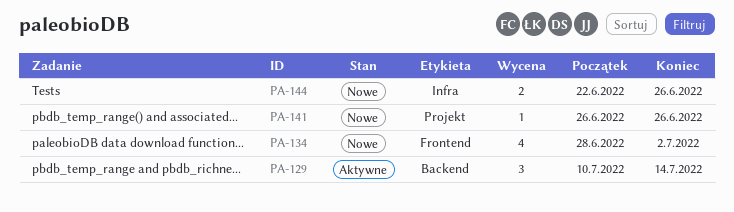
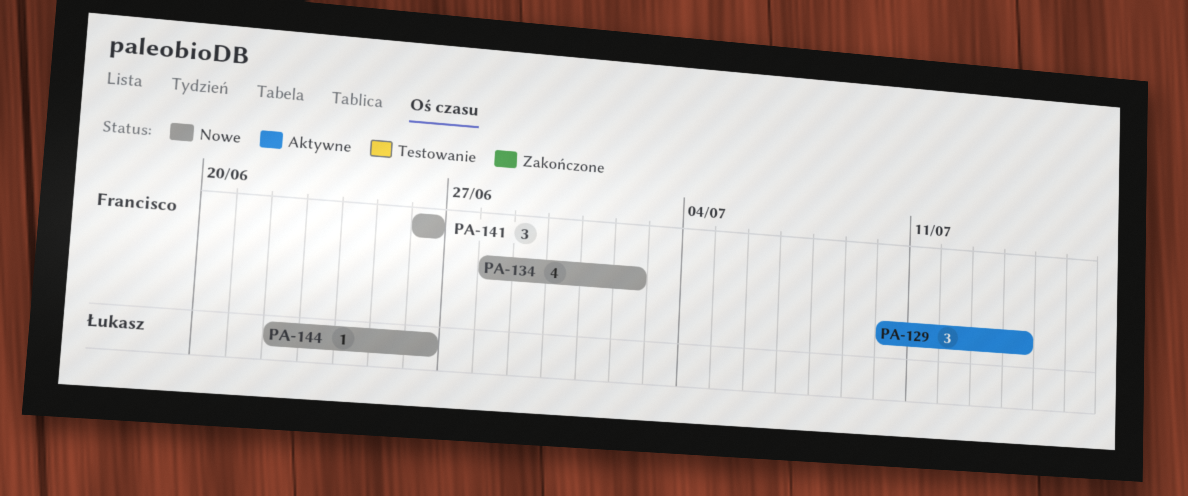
PA-141, estimate: 1 -> 3
PA-144, estimate: 2 -> 1

